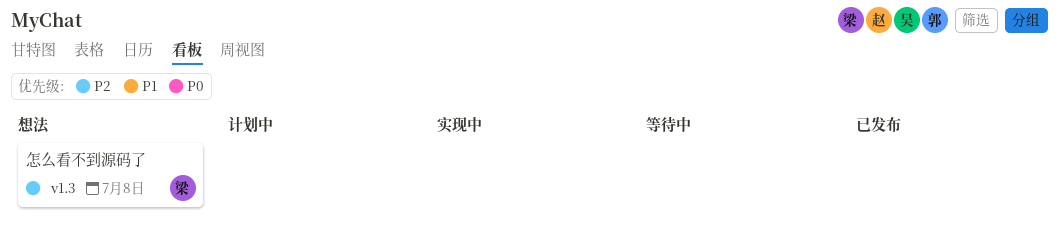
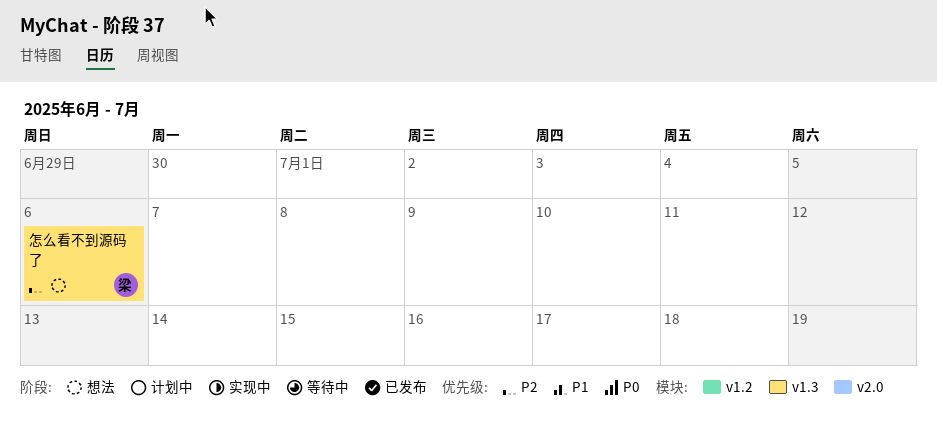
怎么看不到源码了, due: Jul 8 -> Jul 6

